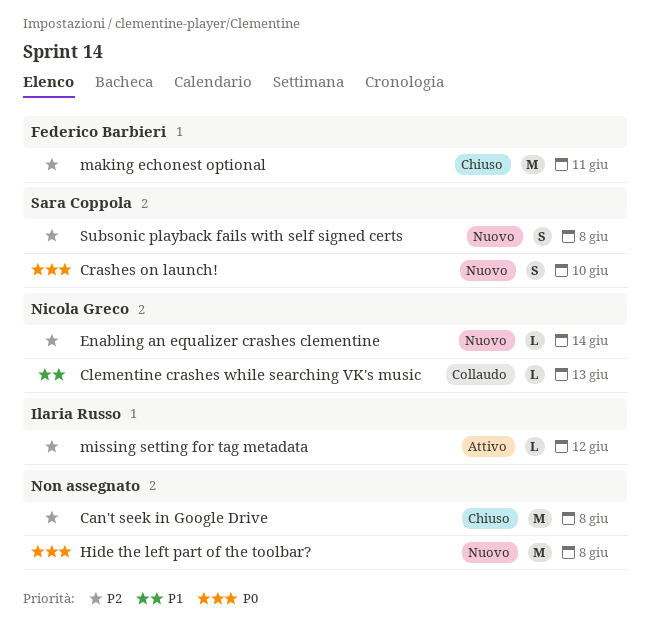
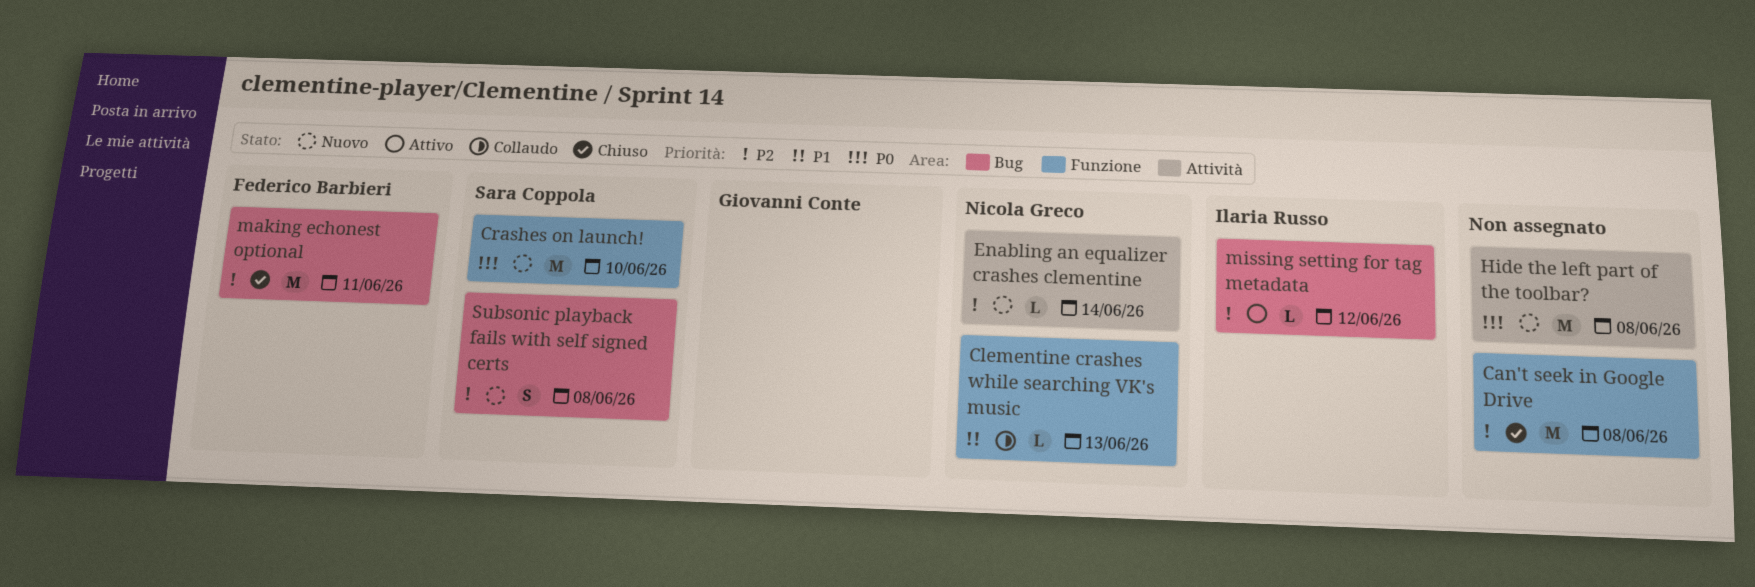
Crashes on launch!, estimate: S -> M

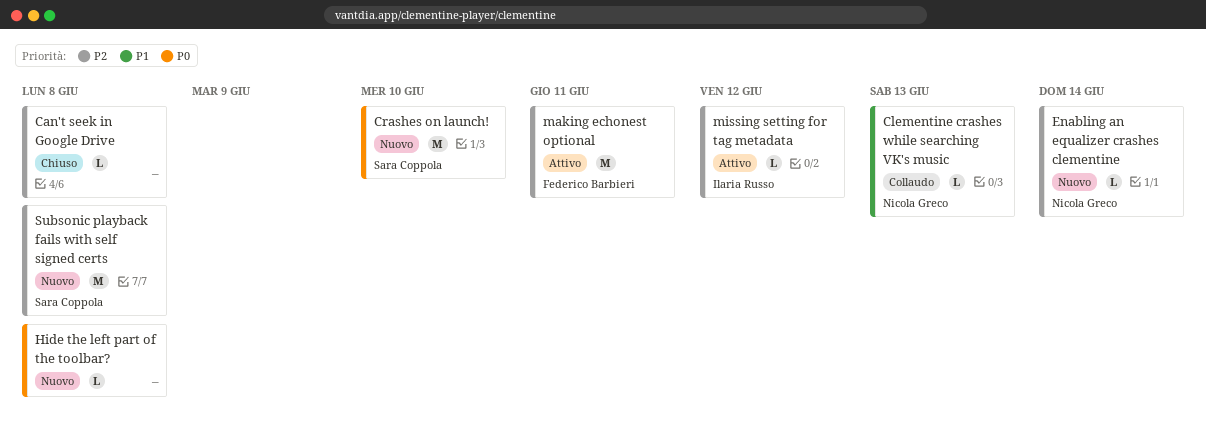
Can't seek in Google Drive, estimate: M -> L
Hide the left part of the toolbar?, estimate: M -> L
making echonest optional, status: Chiuso -> Attivo
Subsonic playback fails with self signed certs, estimate: S -> M

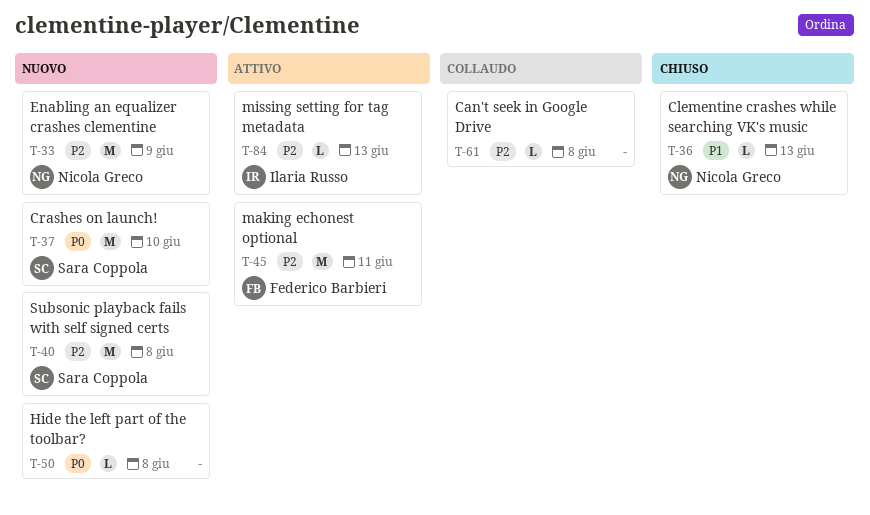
Can't seek in Google Drive, status: Chiuso -> Collaudo
Clementine crashes while searching VK's music, status: Collaudo -> Chiuso
Enabling an equalizer crashes clementine, estimate: L -> M
Enabling an equalizer crashes clementine, due: Jun 14 -> Jun 9
missing setting for tag metadata, due: Jun 12 -> Jun 13

